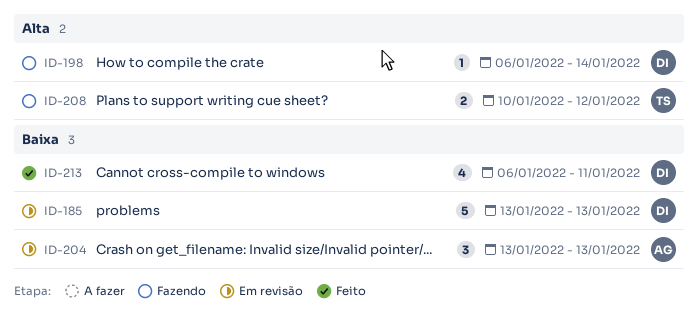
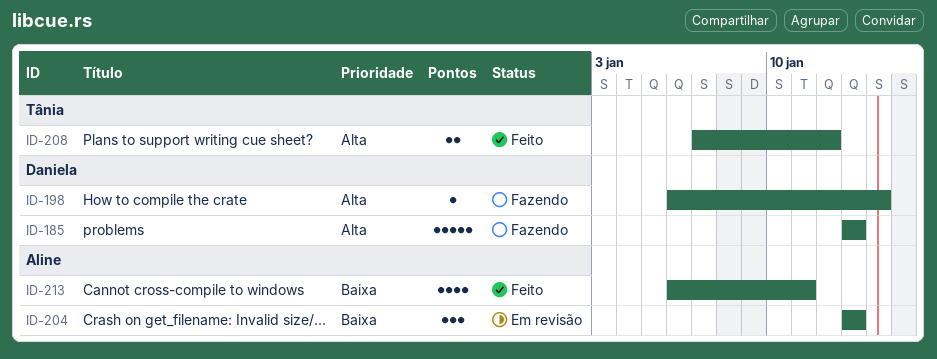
ID-185, status: Em revisão -> Fazendo
ID-185, priority: Baixa -> Alta
ID-208, status: Fazendo -> Feito
ID-208, start: Jan 10 -> Jan 7
ID-213, owner: Daniela -> Aline

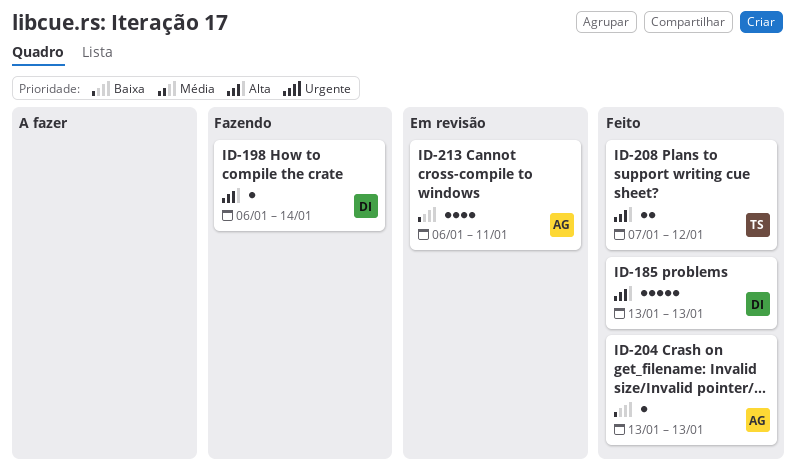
ID-185, status: Fazendo -> Feito
ID-204, status: Em revisão -> Feito
ID-204, estimate: 3 -> 1
ID-213, status: Feito -> Em revisão

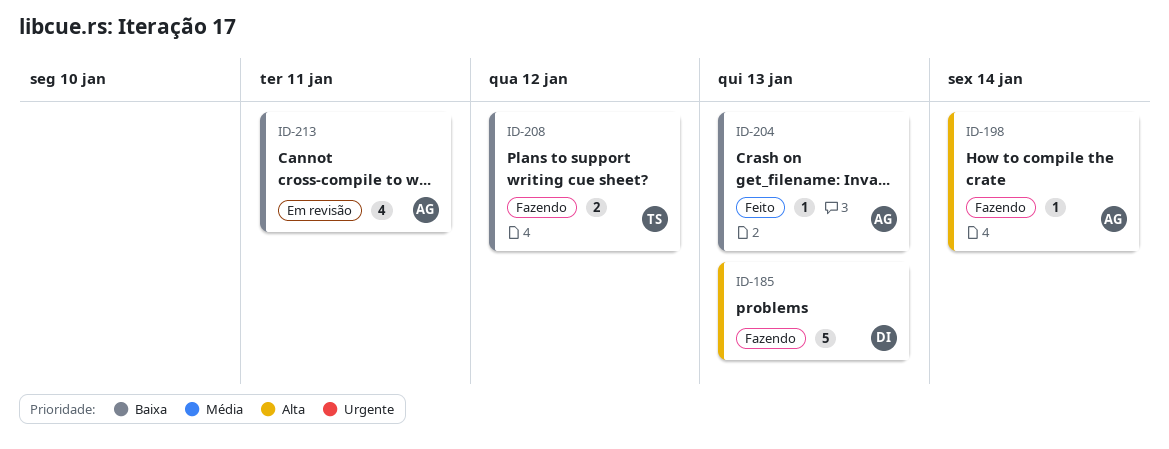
ID-185, status: Feito -> Fazendo
ID-198, owner: DI -> AG
ID-208, status: Feito -> Fazendo
ID-208, priority: Alta -> Baixa

